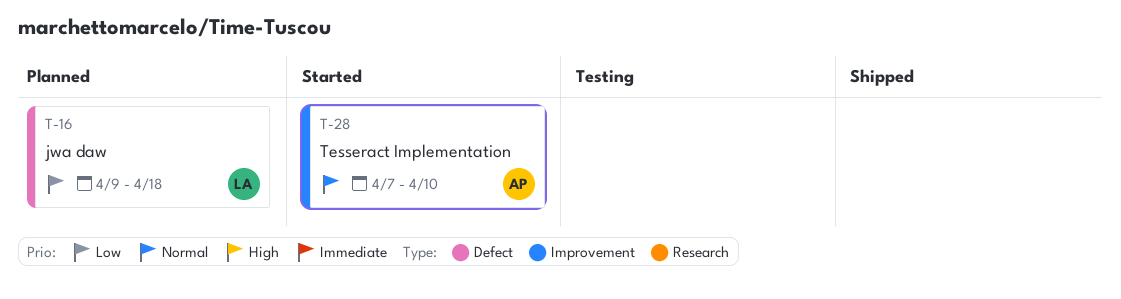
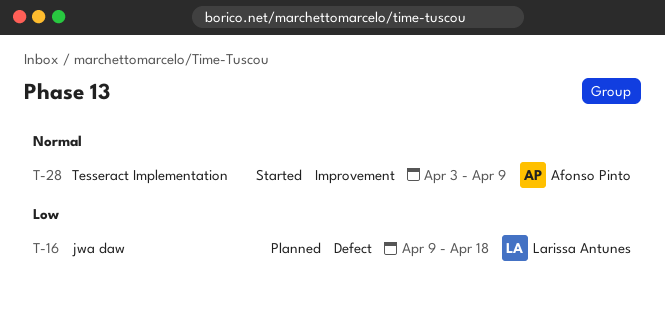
T-28, start: Apr 7 -> Apr 3
T-28, due: Apr 10 -> Apr 9

